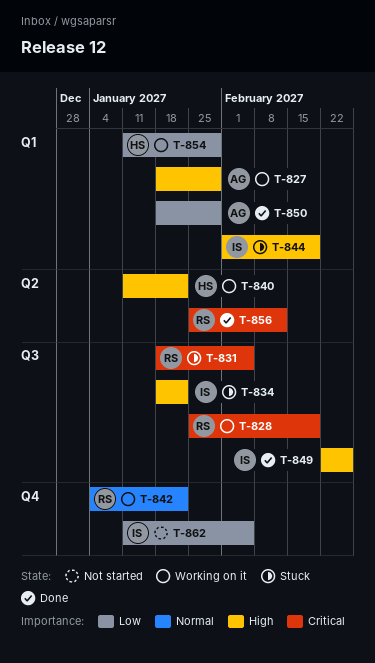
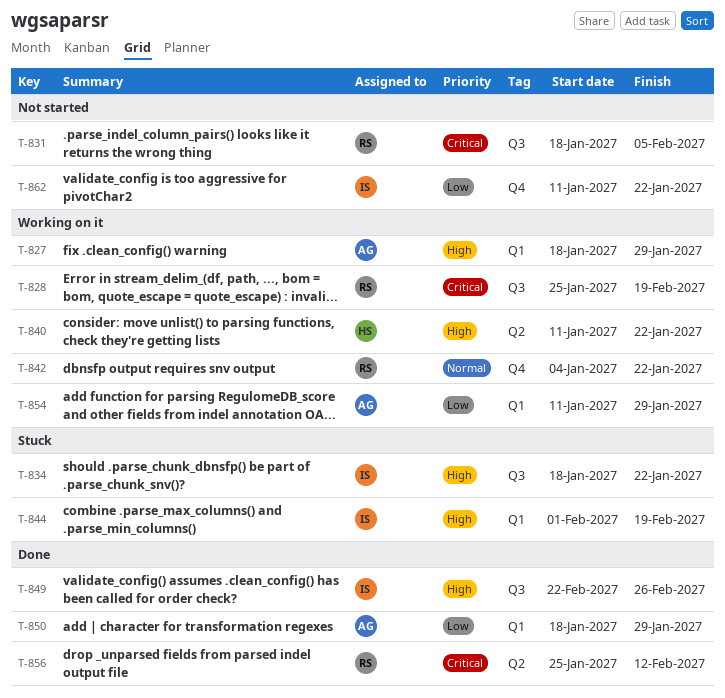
T-831, status: Stuck -> Not started
T-854, owner: HS -> AG
T-862, due: Feb 5 -> Jan 22

